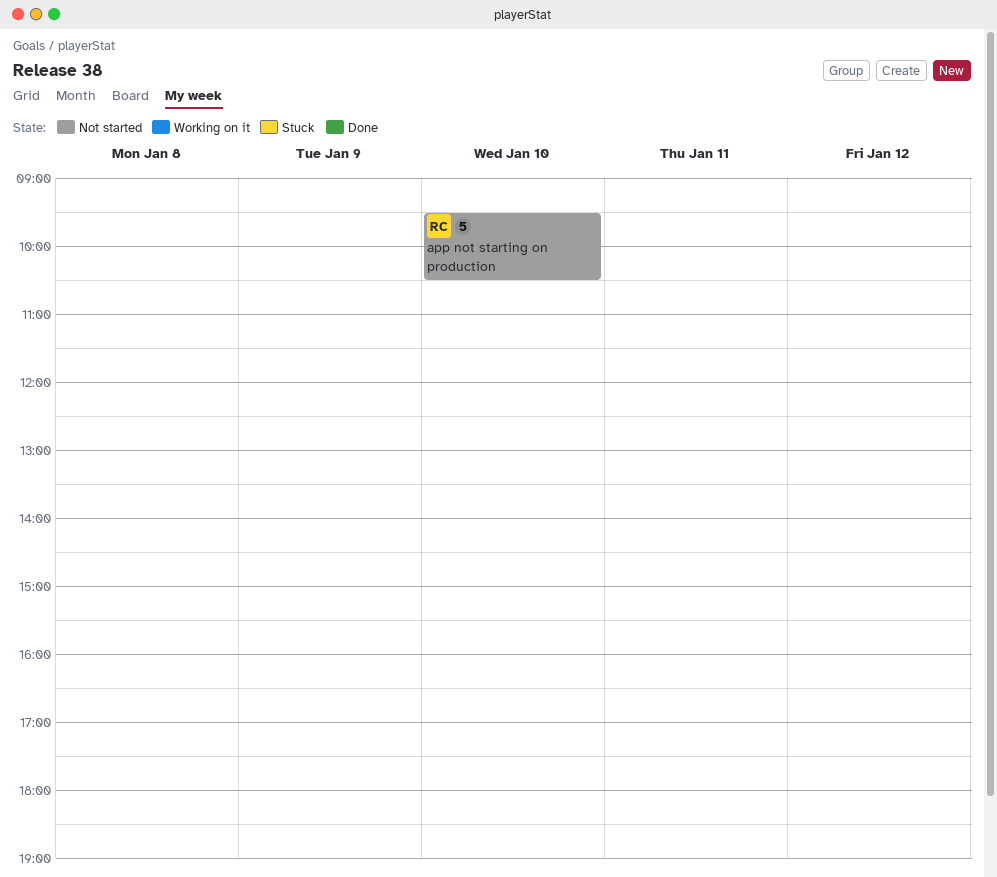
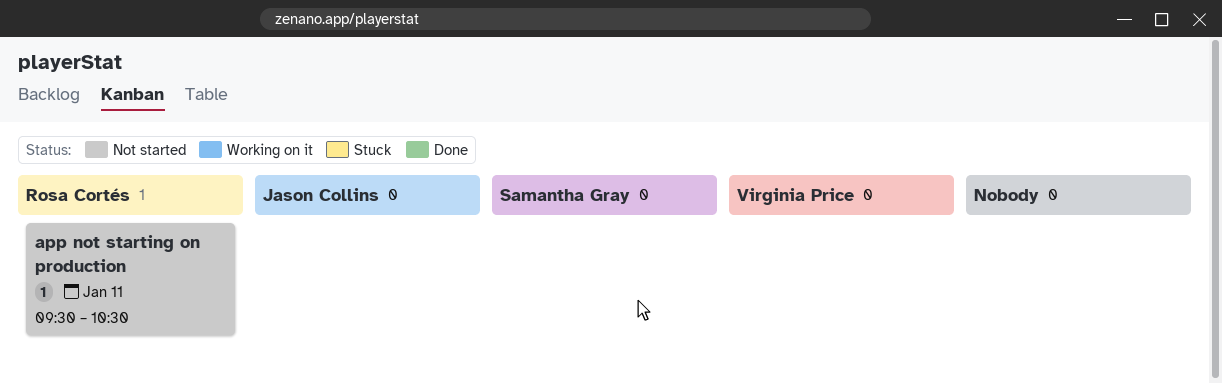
app not starting on production, estimate: 5 -> 1
app not starting on production, day: Jan 10 -> Jan 11

